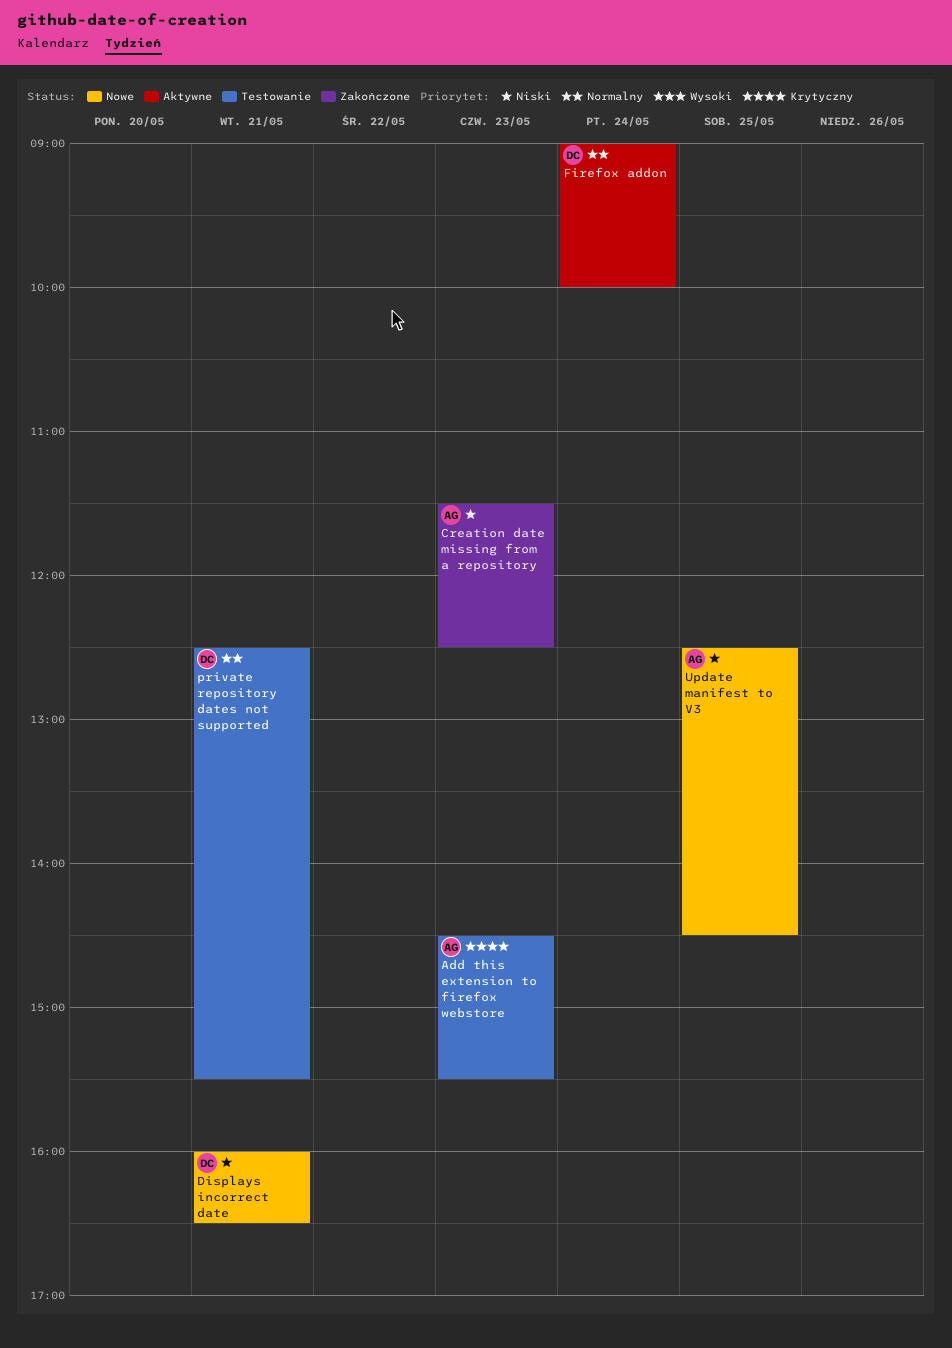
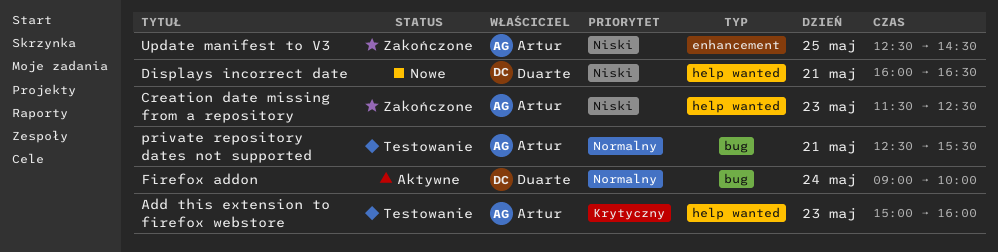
Add this extension to firefox webstore, begins: 14:30 -> 15:00
Add this extension to firefox webstore, ends: 15:30 -> 16:00
private repository dates not supported, owner: Duarte -> Artur
Update manifest to V3, status: Nowe -> Zakończone

